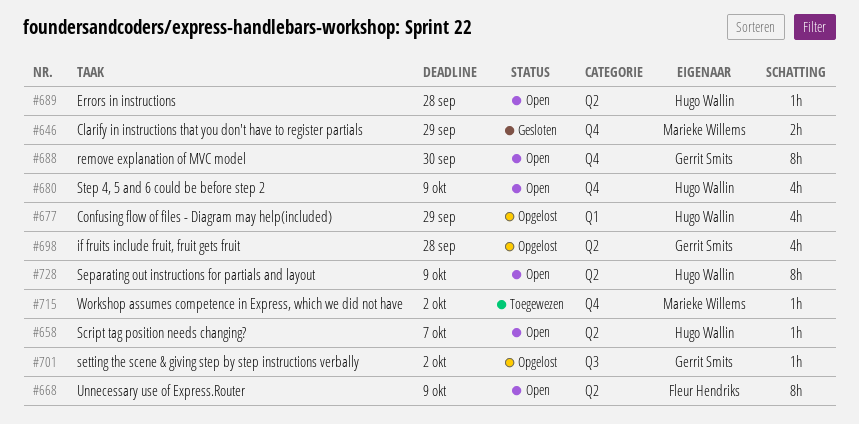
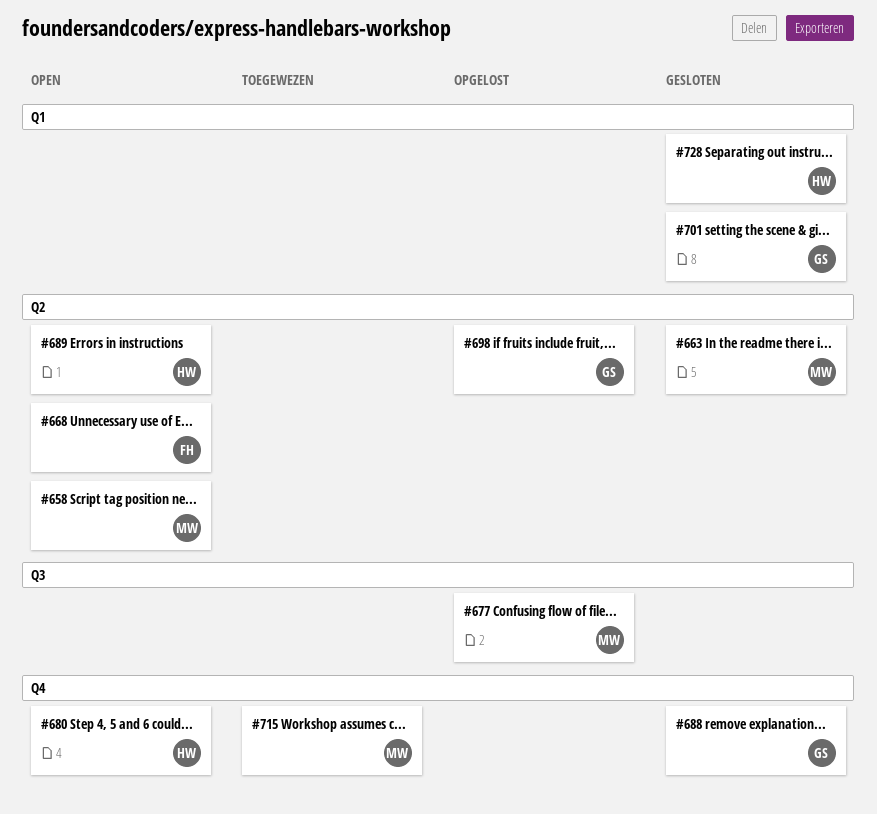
#646: present -> none
#658, owner: Hugo Wallin -> Marieke Willems
#663: none -> present
#677, owner: Hugo Wallin -> Marieke Willems
#677, label: Q1 -> Q3
#688, status: Open -> Gesloten
#701, status: Opgelost -> Gesloten
#701, label: Q3 -> Q1
#728, status: Open -> Gesloten
#728, label: Q2 -> Q1

